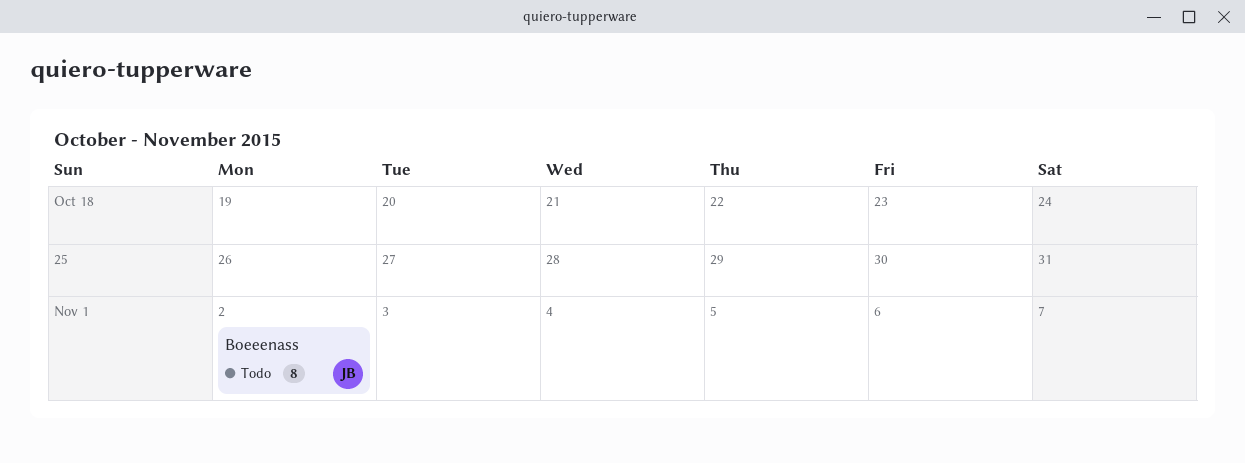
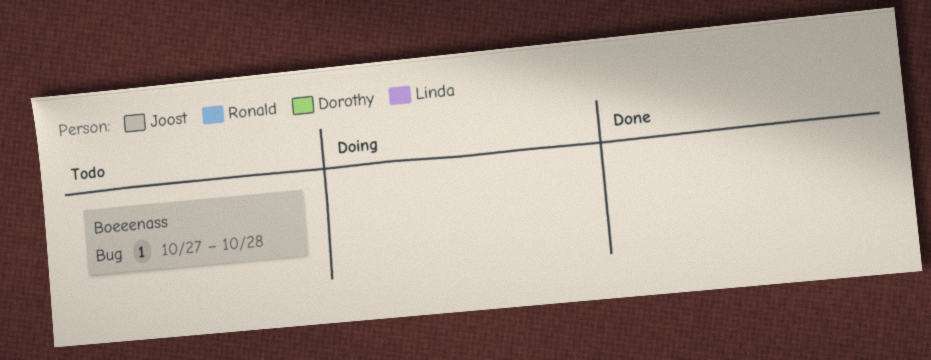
Boeeenass, estimate: 8 -> 1
Boeeenass, due: Nov 2 -> Oct 28

